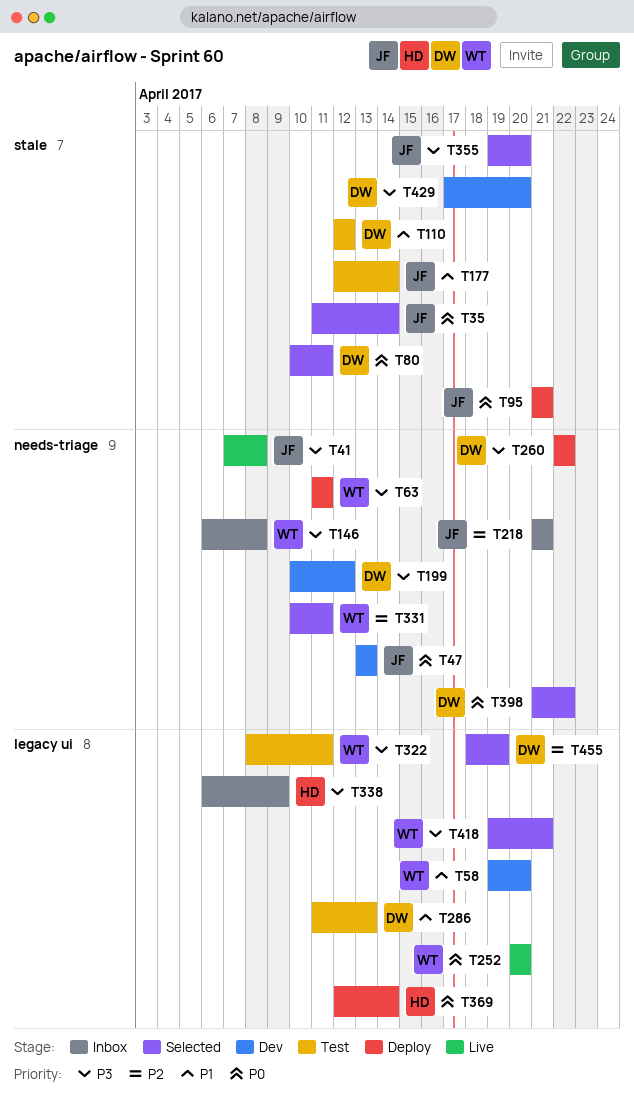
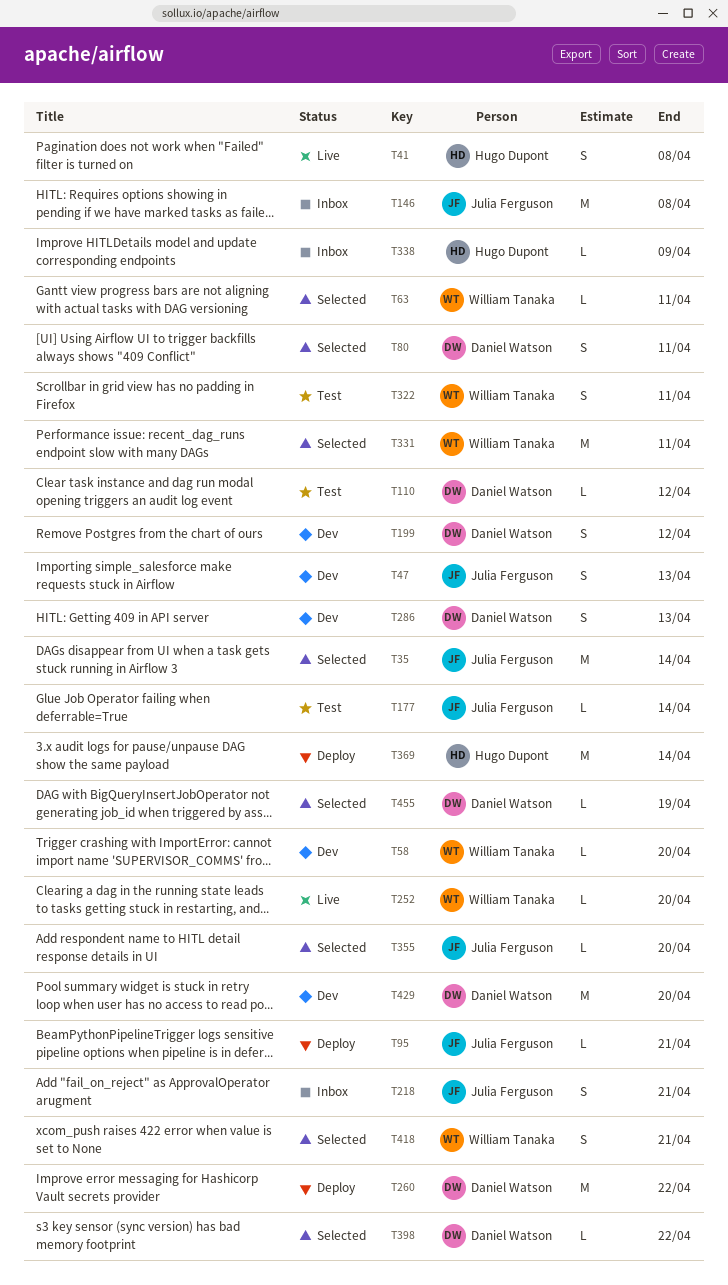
T41, owner: Julia Ferguson -> Hugo Dupont
T63, status: Deploy -> Selected
T146, owner: William Tanaka -> Julia Ferguson
T286, status: Test -> Dev

